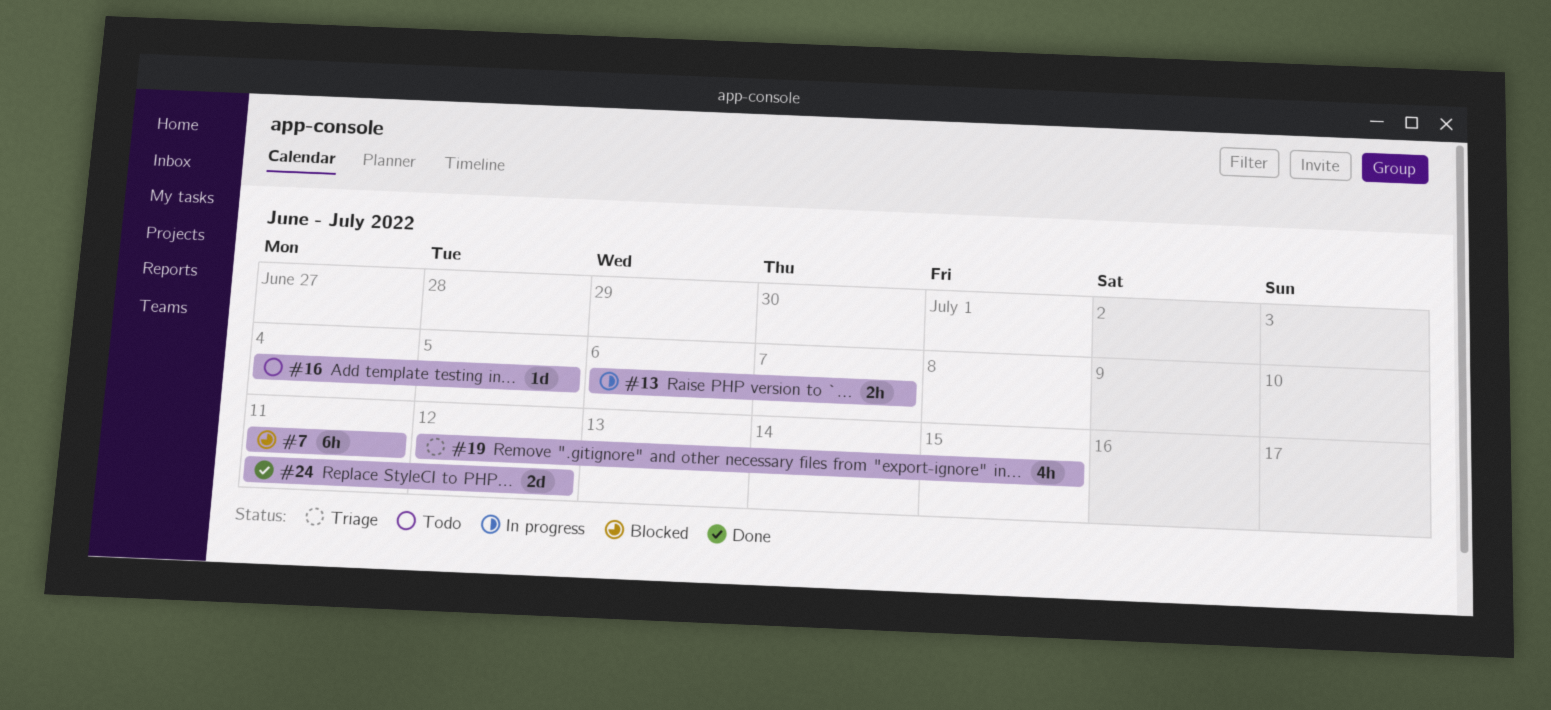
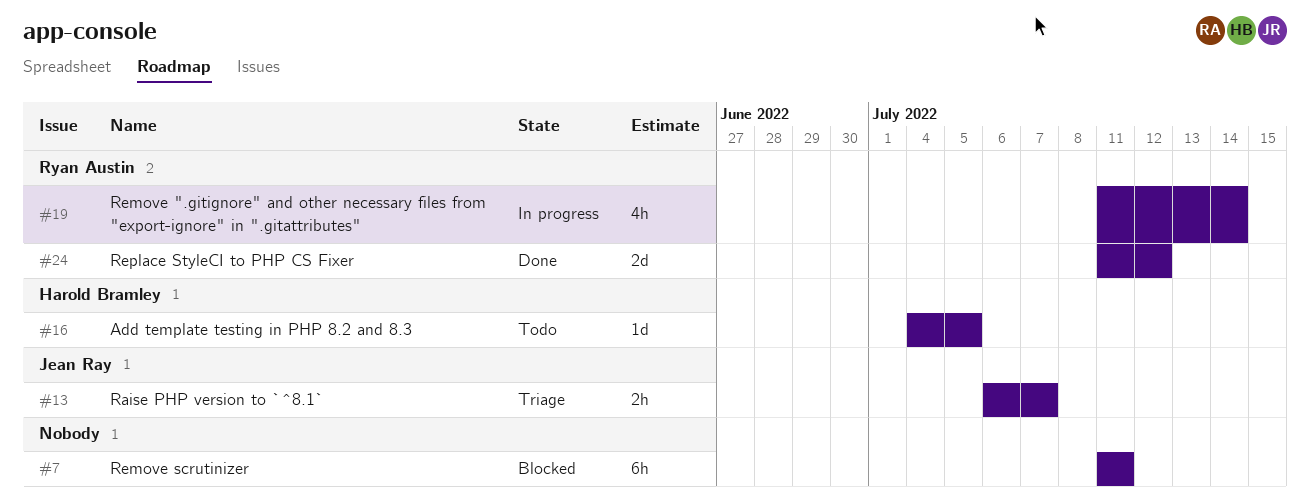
#13, status: In progress -> Triage
#19, status: Triage -> In progress
#19, start: Jul 12 -> Jul 11
#19, due: Jul 15 -> Jul 14

